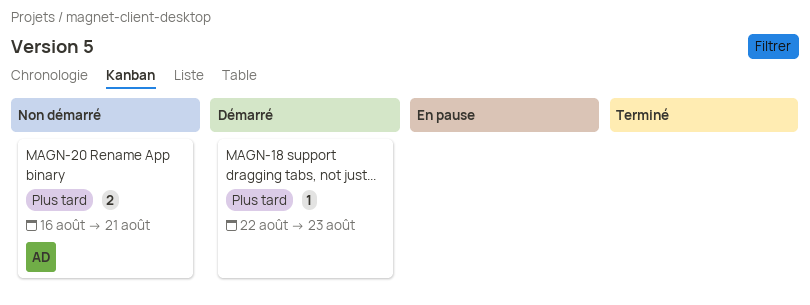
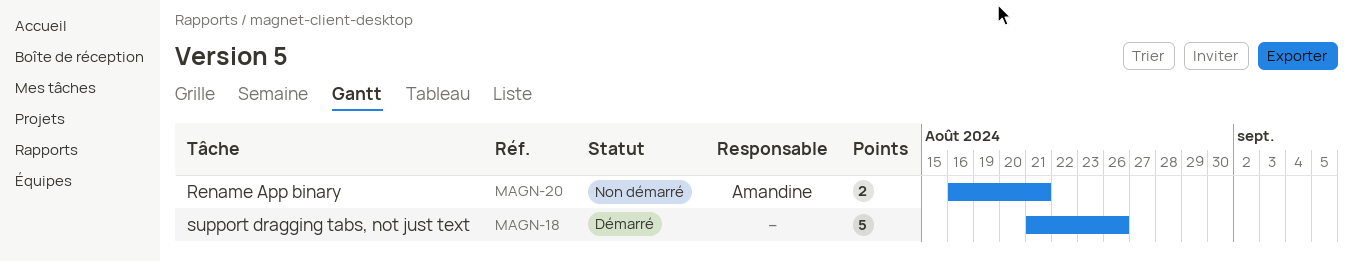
MAGN-18, estimate: 1 -> 5
MAGN-18, start: Aug 22 -> Aug 21
MAGN-18, due: Aug 23 -> Aug 26

